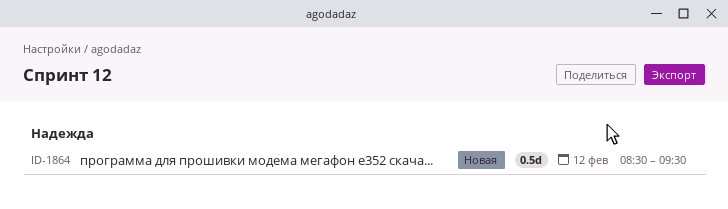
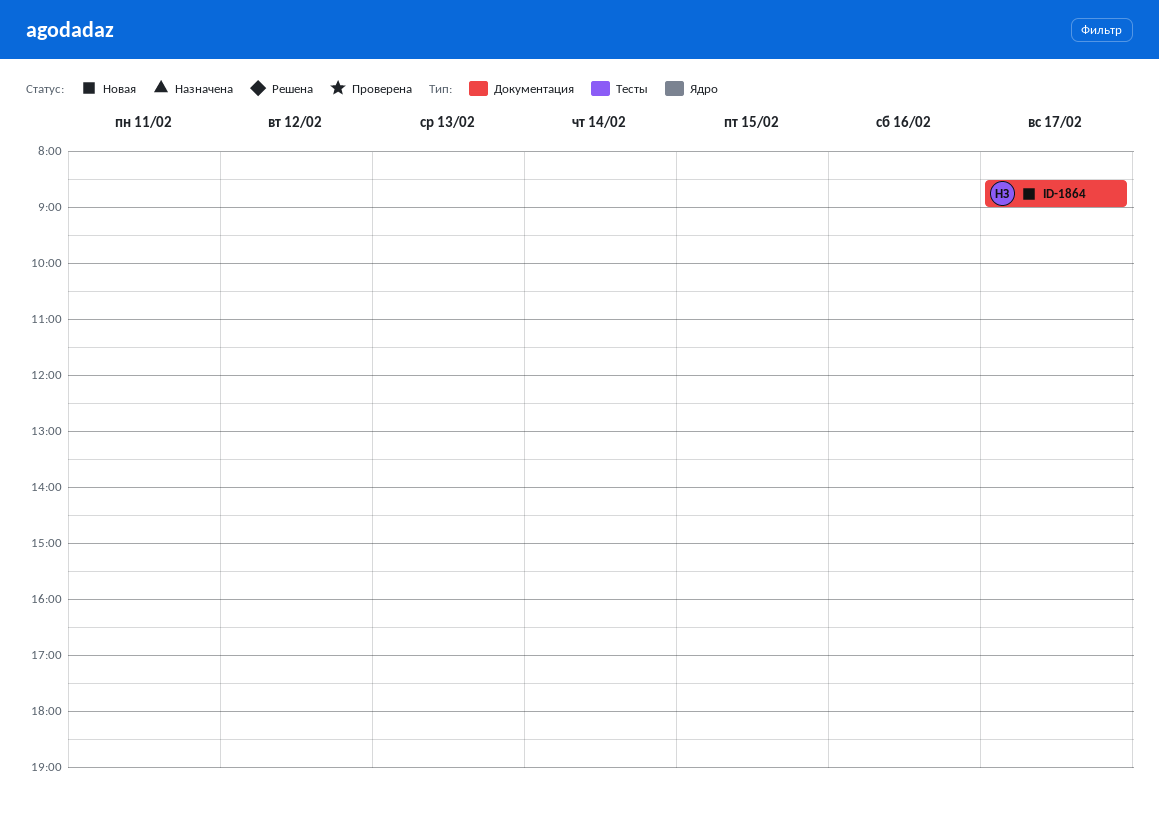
ID-1864, day: Feb 12 -> Feb 17
ID-1864, ends: 09:30 -> 09:00

